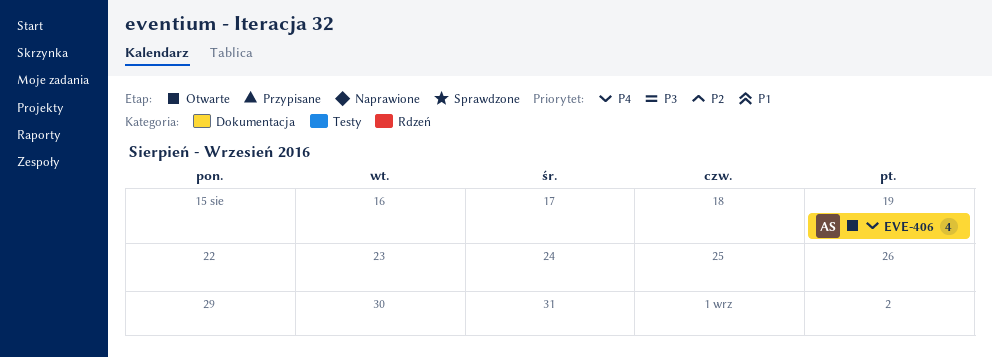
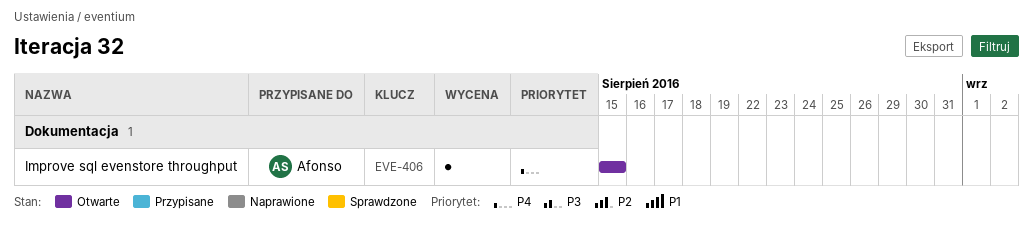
EVE-406, estimate: 4 -> 1
EVE-406, start: Aug 19 -> Aug 15
EVE-406, due: Aug 19 -> Aug 15

